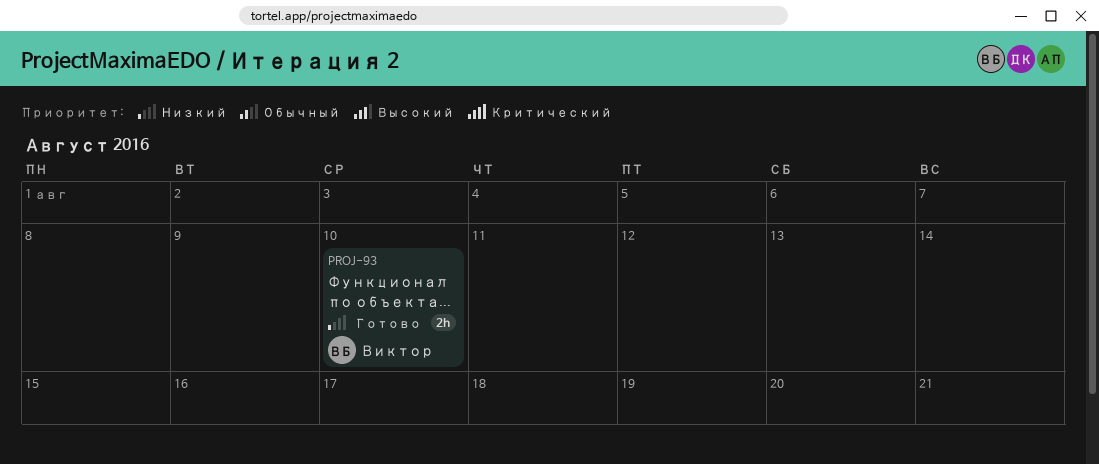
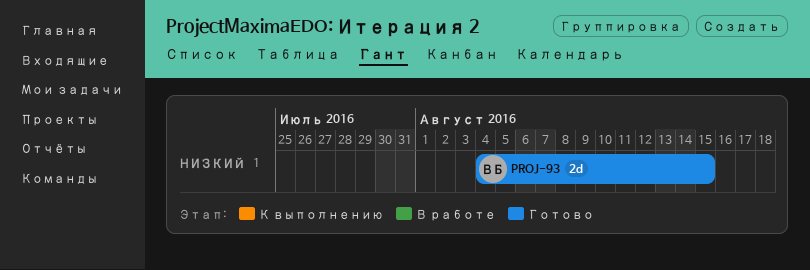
PROJ-93, estimate: 2h -> 2d
PROJ-93, due: Aug 10 -> Aug 15

